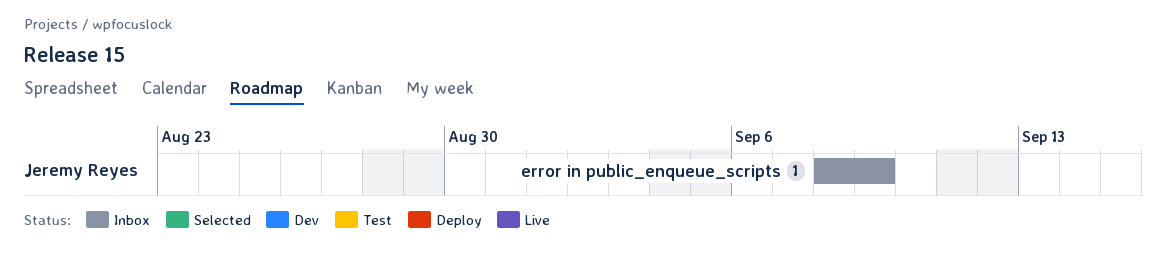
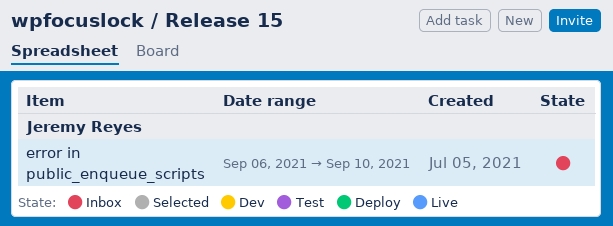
error in public_enqueue_scripts, start: Sep 8 -> Sep 6
error in public_enqueue_scripts, due: Sep 9 -> Sep 10

